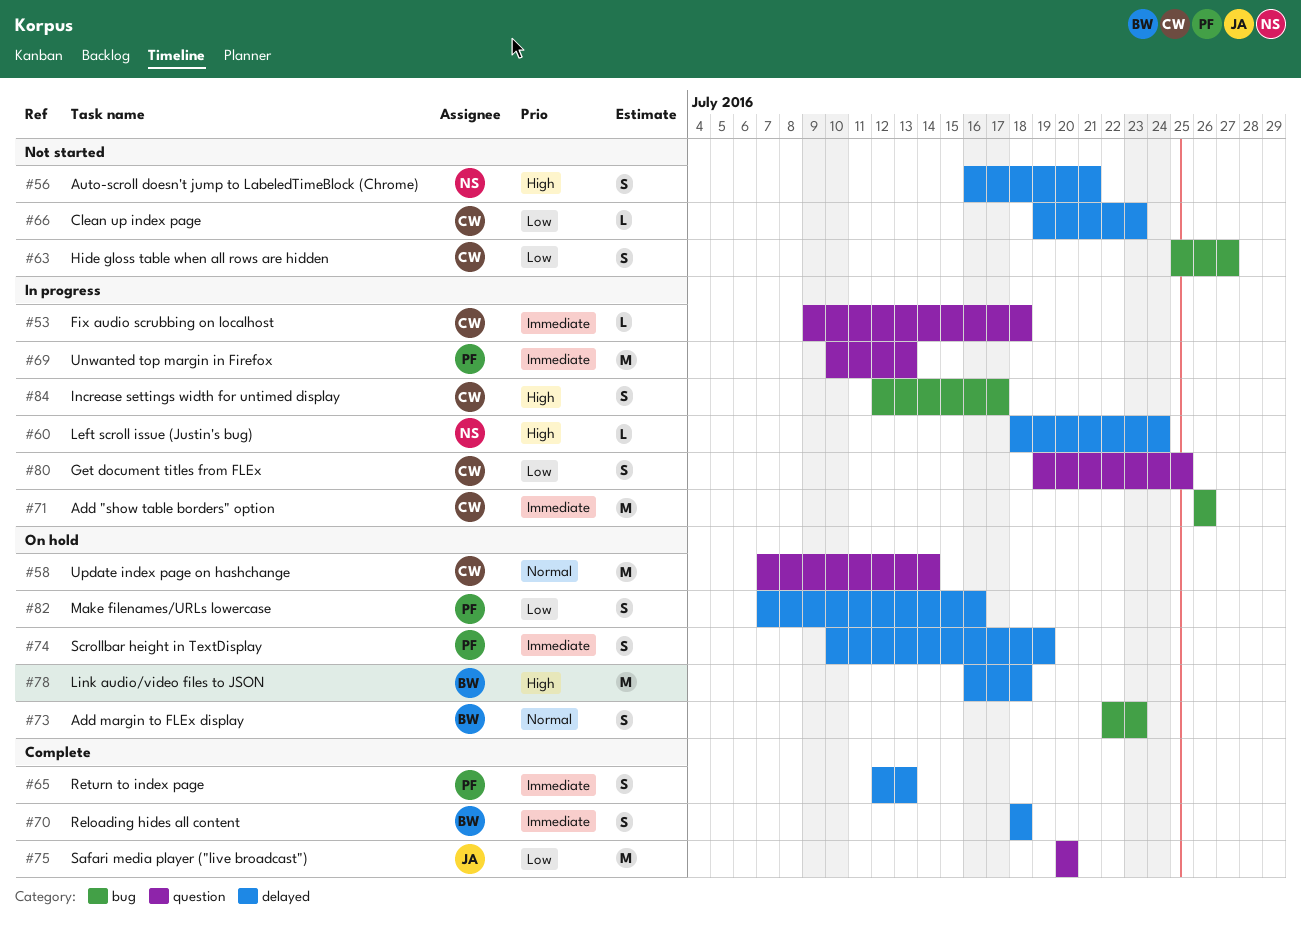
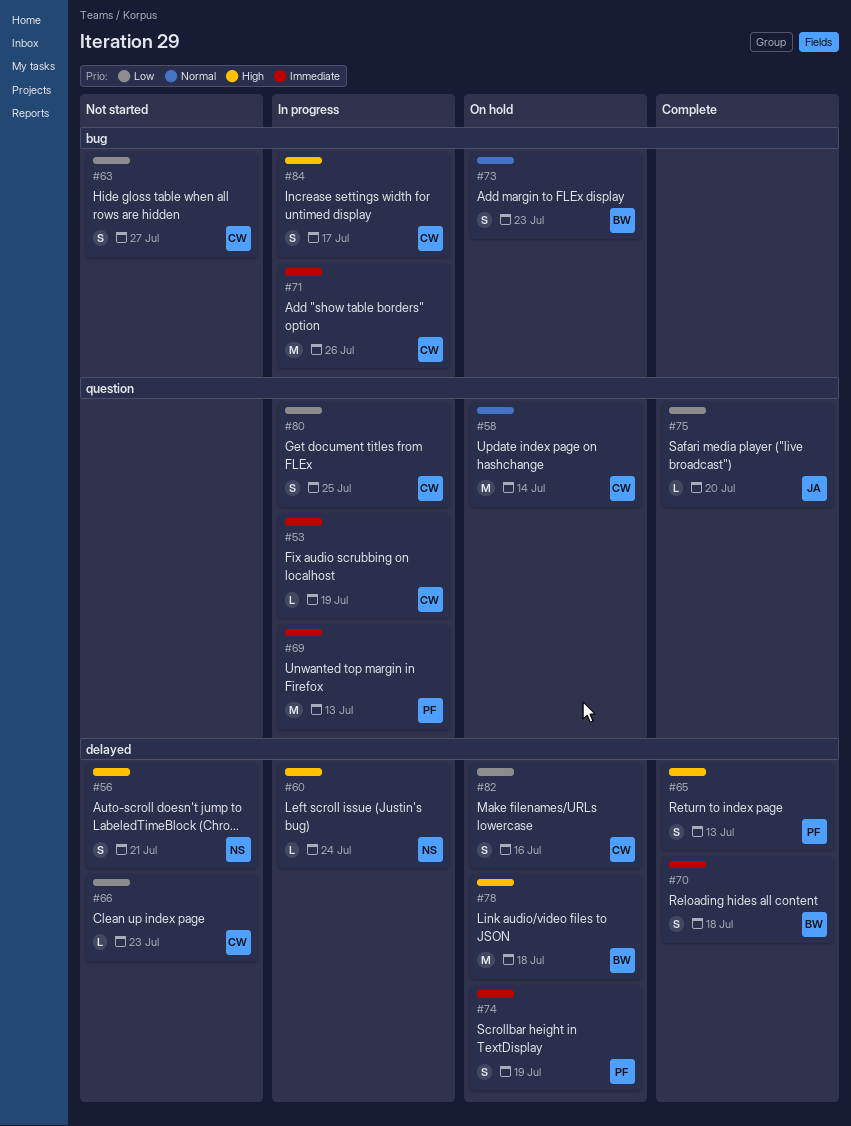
#53, due: Jul 18 -> Jul 19
#65, priority: Immediate -> High
#75, estimate: M -> L
#82, owner: PF -> CW

